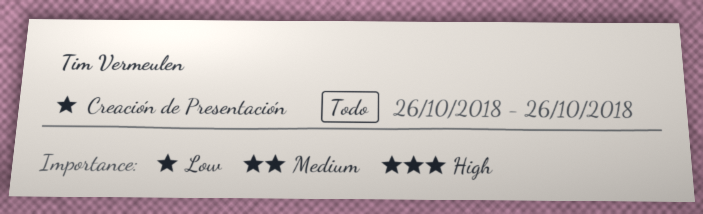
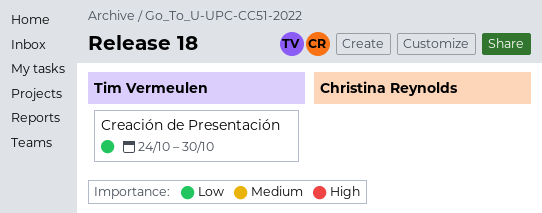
Creación de Presentación, start: Oct 26 -> Oct 24
Creación de Presentación, due: Oct 26 -> Oct 30

